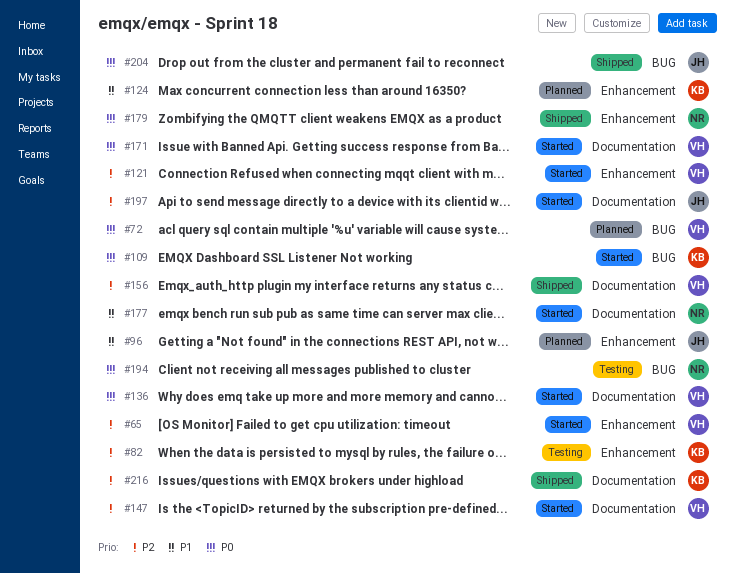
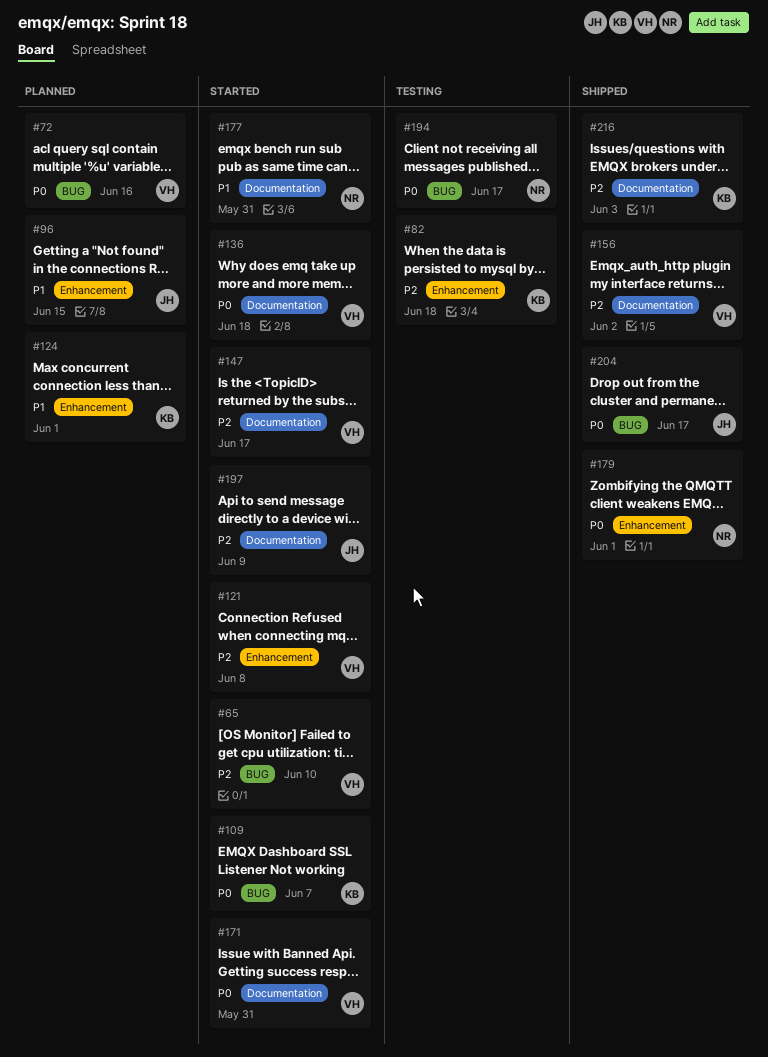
#65, label: Enhancement -> BUG

